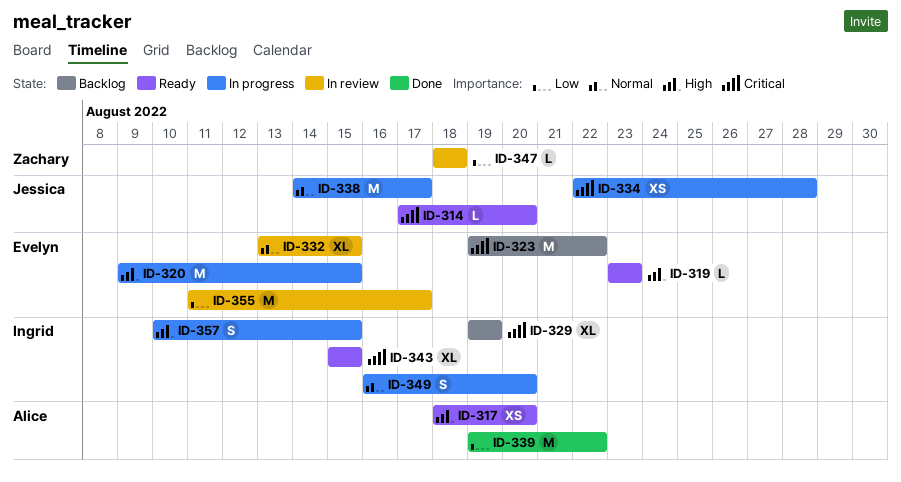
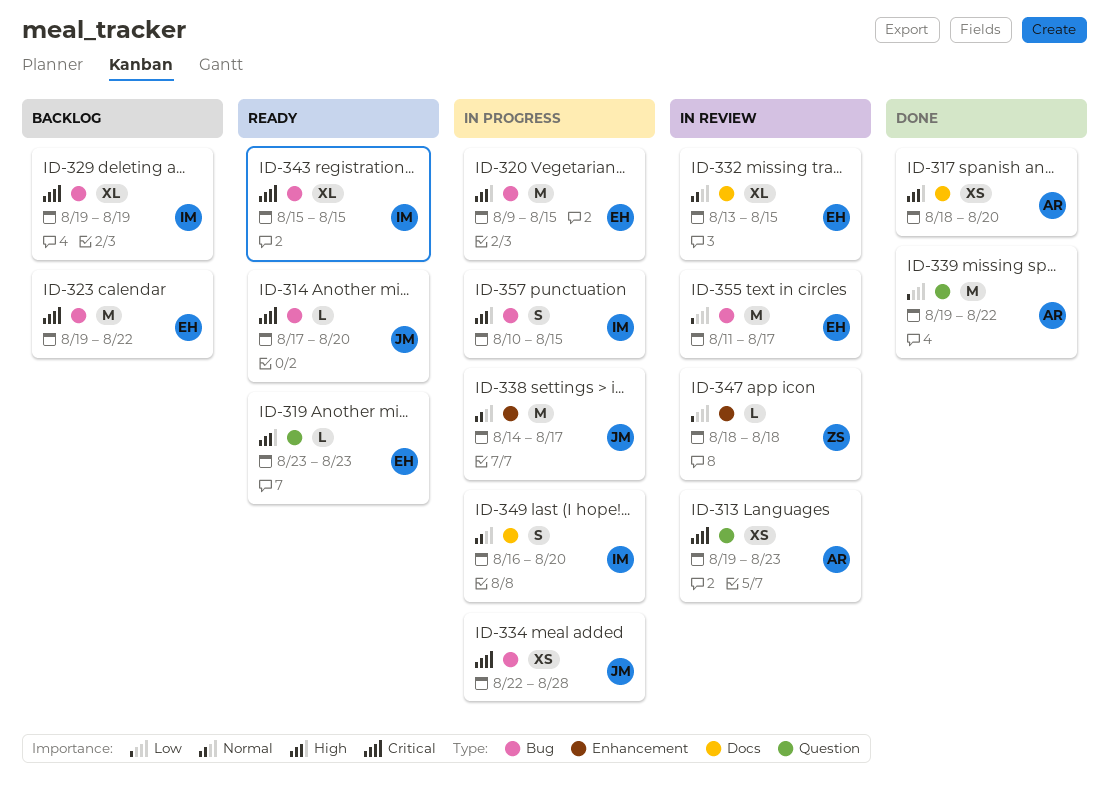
ID-313: none -> present
ID-317, status: Ready -> Done

